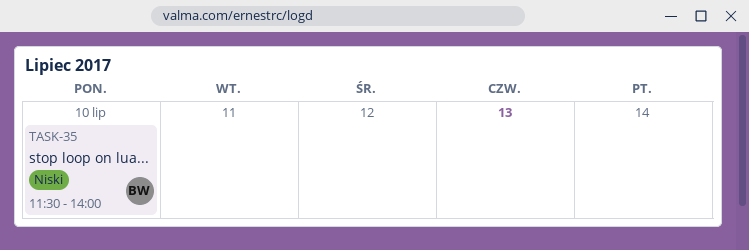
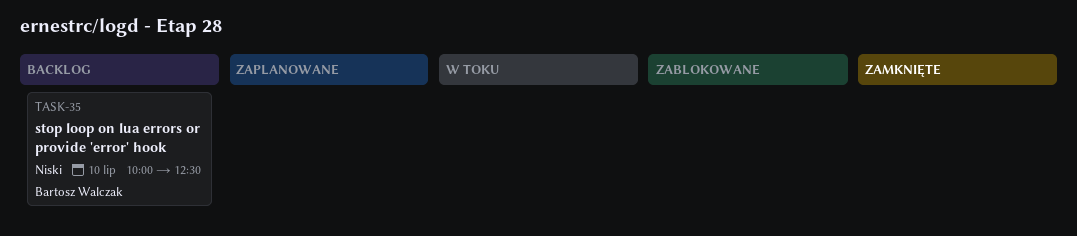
TASK-35, begins: 11:30 -> 10:00
TASK-35, ends: 14:00 -> 12:30

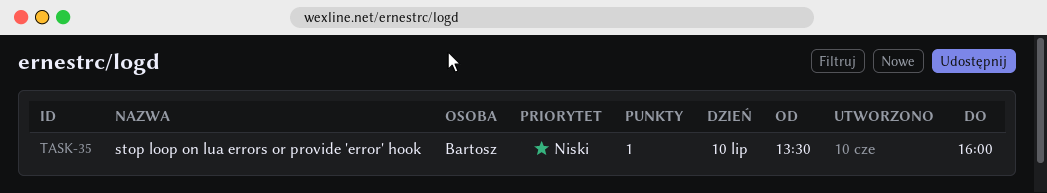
TASK-35, begins: 10:00 -> 13:30
TASK-35, ends: 12:30 -> 16:00

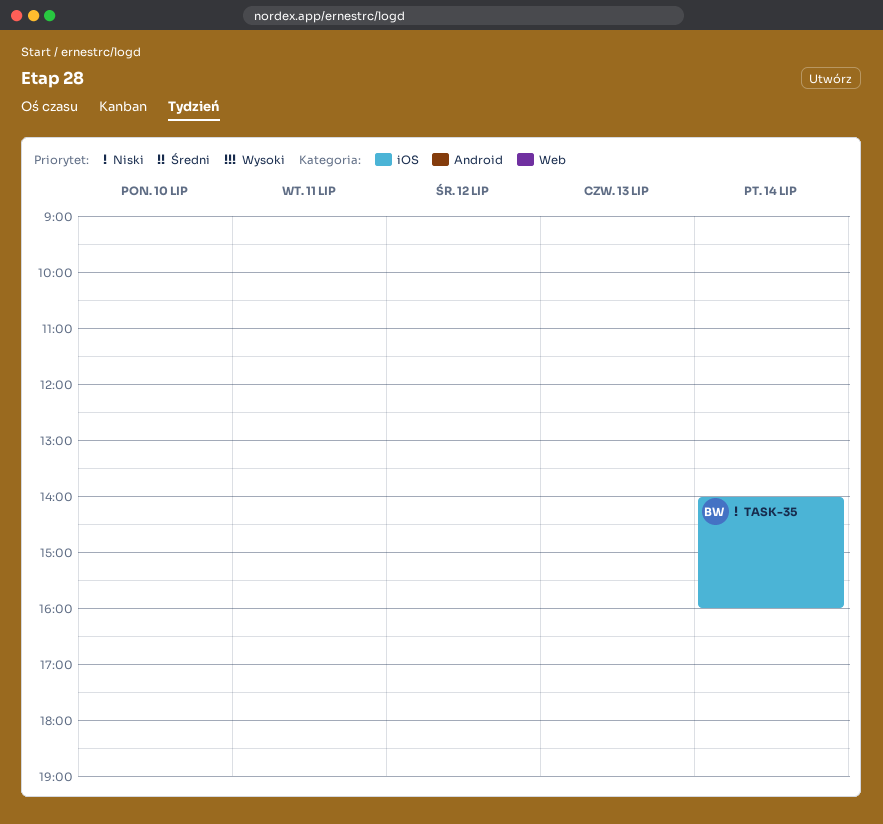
TASK-35, day: Jul 10 -> Jul 14
TASK-35, begins: 13:30 -> 14:00

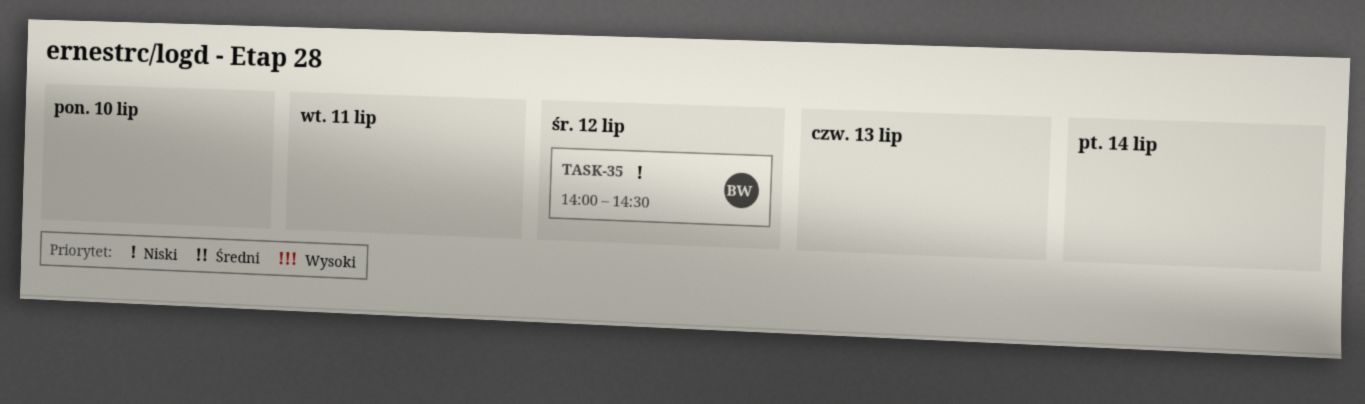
TASK-35, day: Jul 14 -> Jul 12
TASK-35, ends: 16:00 -> 14:30

